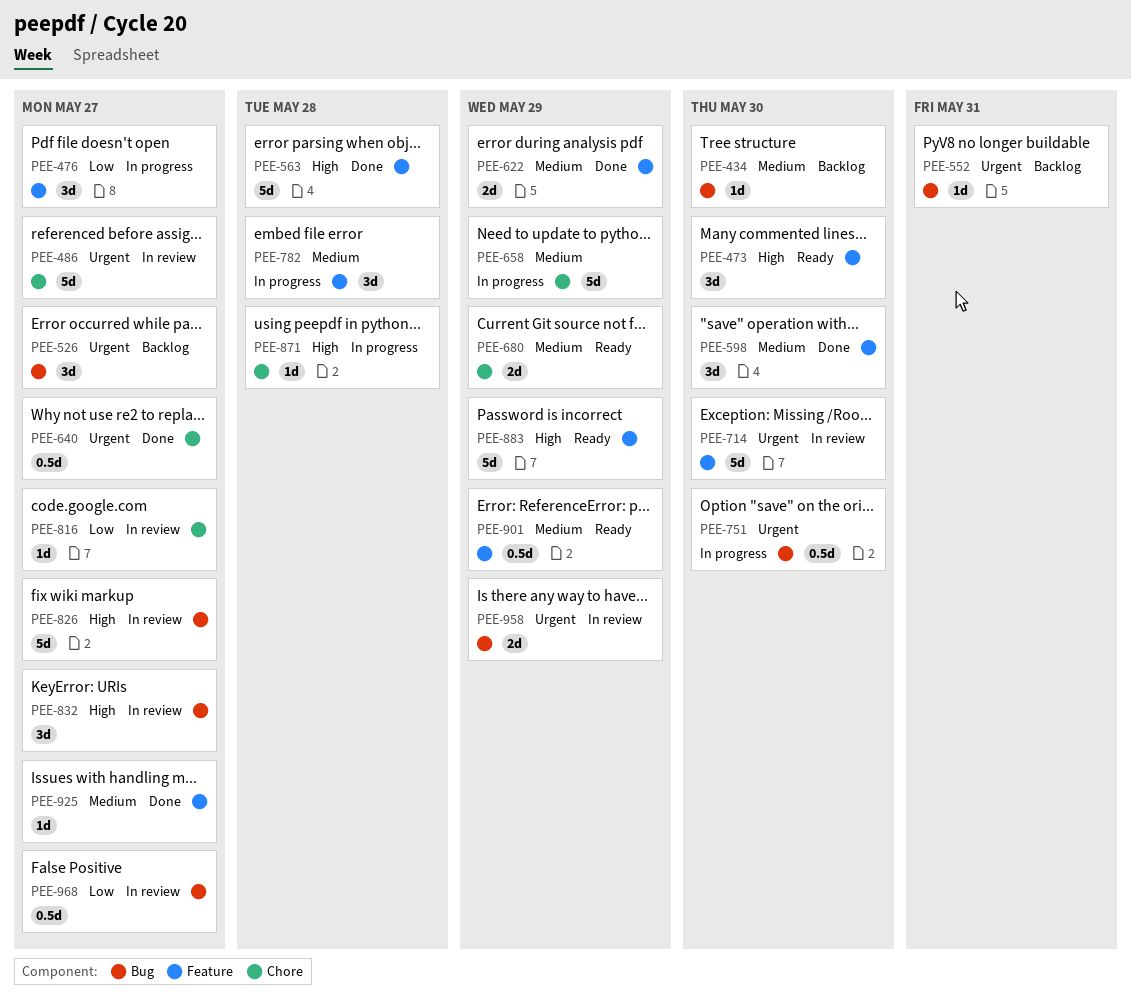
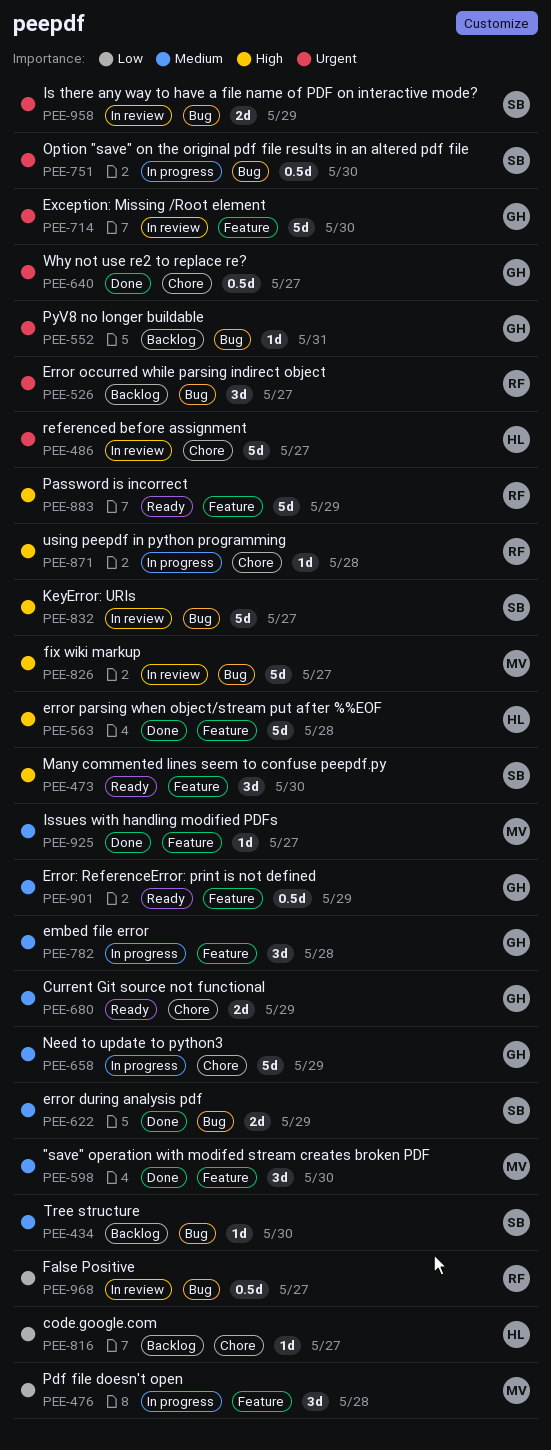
PEE-476, due: May 27 -> May 28
PEE-622, label: Feature -> Bug
PEE-816, status: In review -> Backlog
PEE-832, estimate: 3d -> 5d

